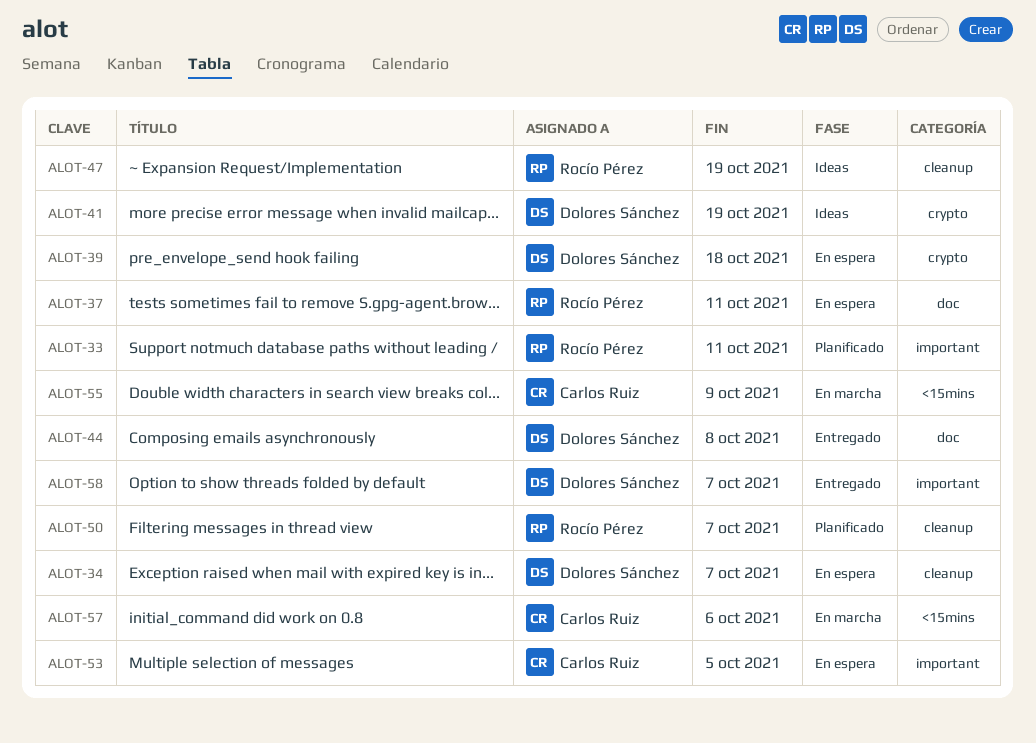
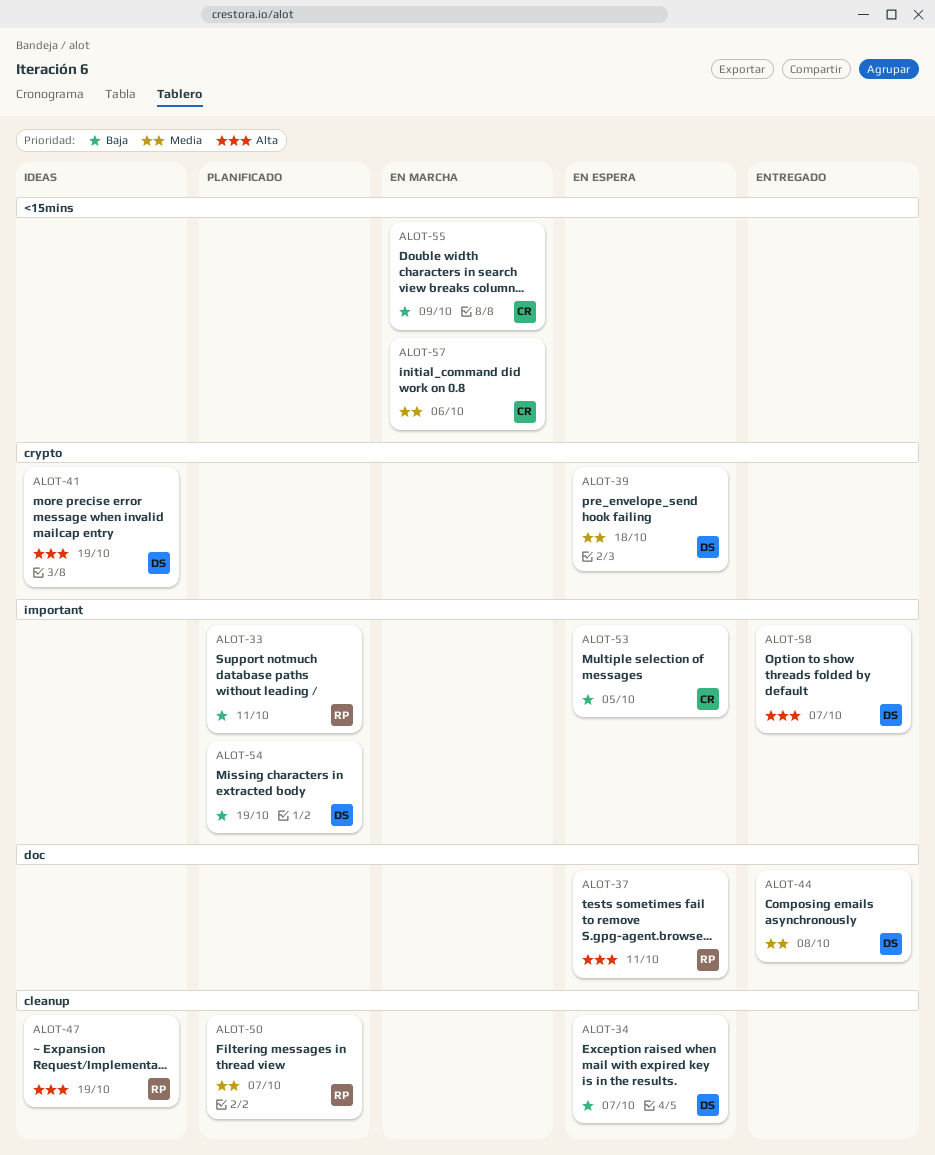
ALOT-54: none -> present

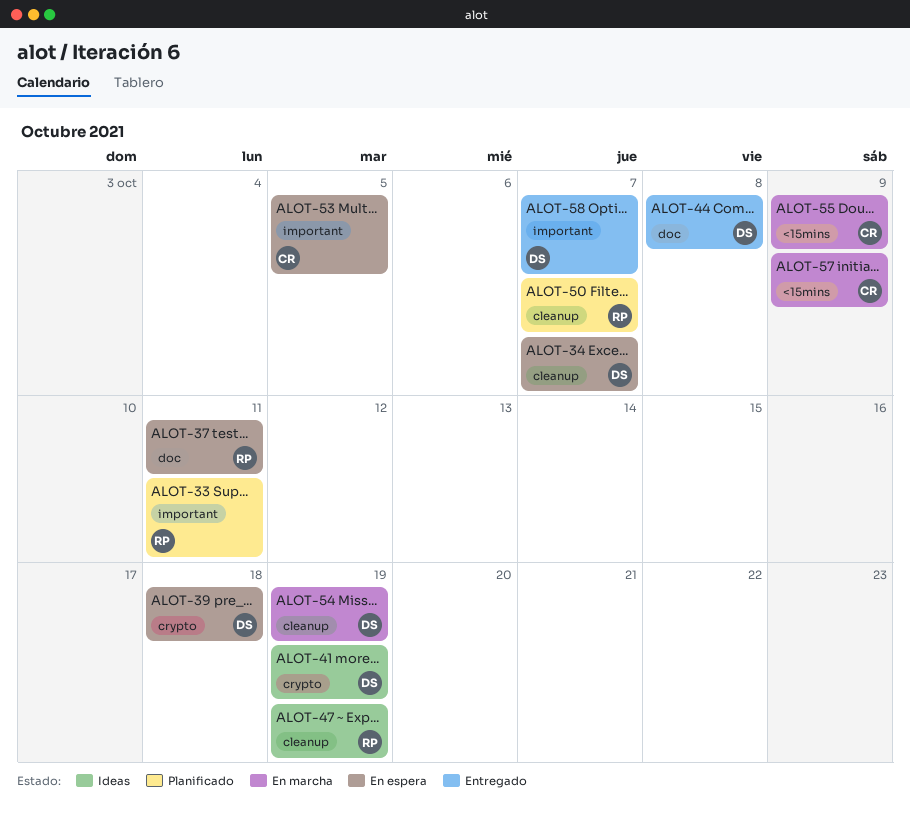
ALOT-54, status: Planificado -> En marcha
ALOT-54, label: important -> cleanup
ALOT-57, due: Oct 6 -> Oct 9

